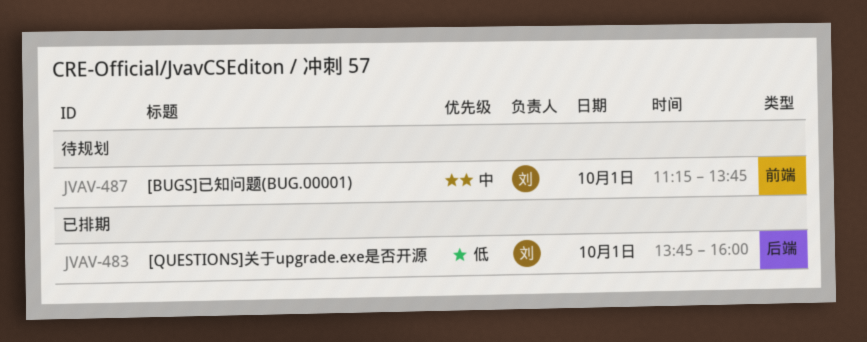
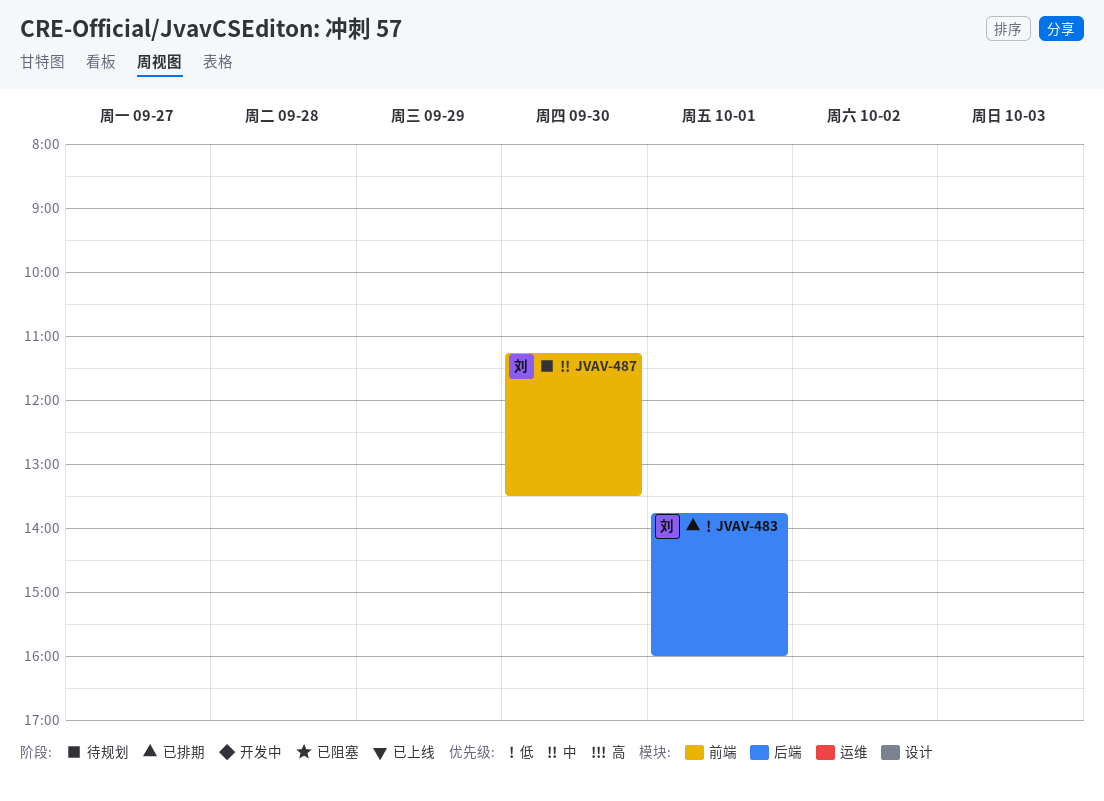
JVAV-487, day: Oct 1 -> Sep 30
JVAV-487, ends: 13:45 -> 13:30

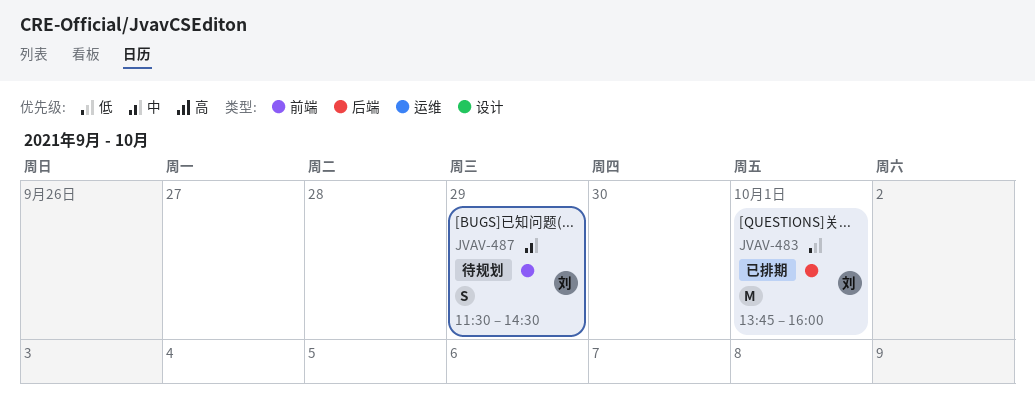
JVAV-487, day: Sep 30 -> Sep 29
JVAV-487, begins: 11:15 -> 11:30
JVAV-487, ends: 13:30 -> 14:30

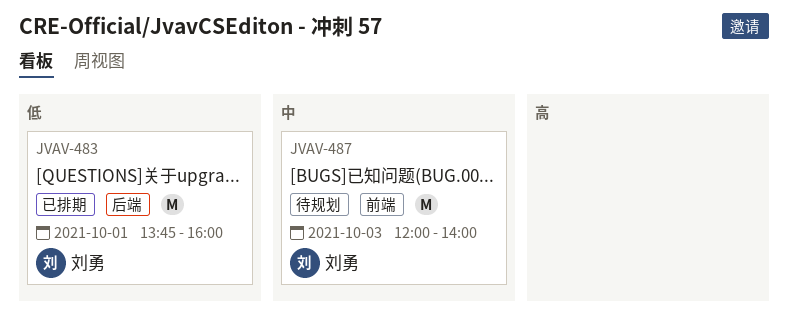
JVAV-487, estimate: S -> M
JVAV-487, day: Sep 29 -> Oct 3
JVAV-487, begins: 11:30 -> 12:00
JVAV-487, ends: 14:30 -> 14:00

